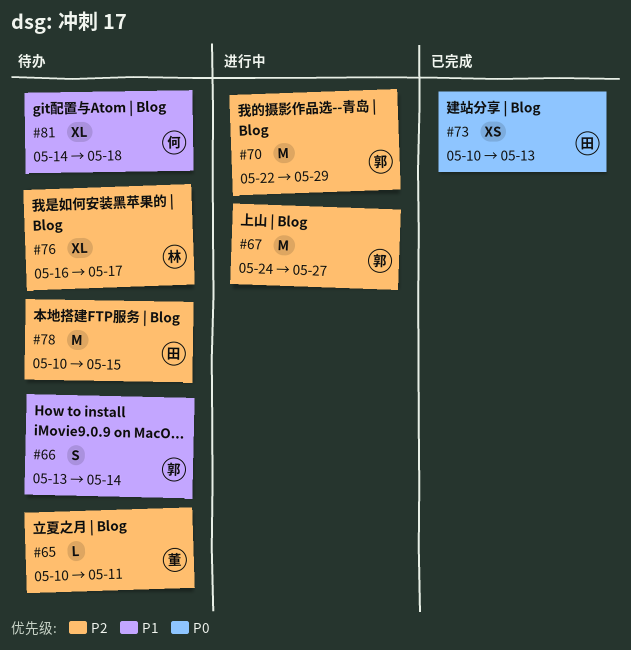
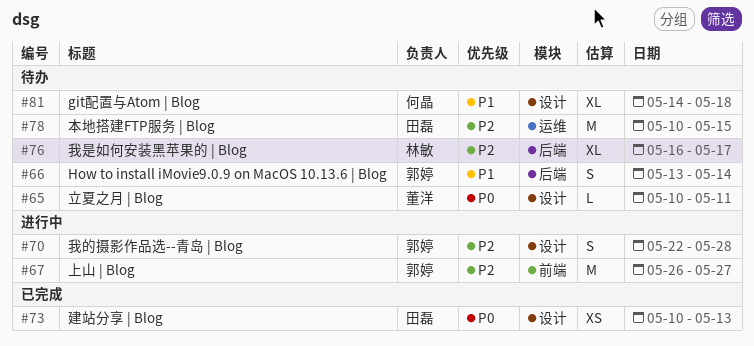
#65, priority: P2 -> P0
#67, start: May 24 -> May 26
#70, estimate: M -> S
#70, due: May 29 -> May 28

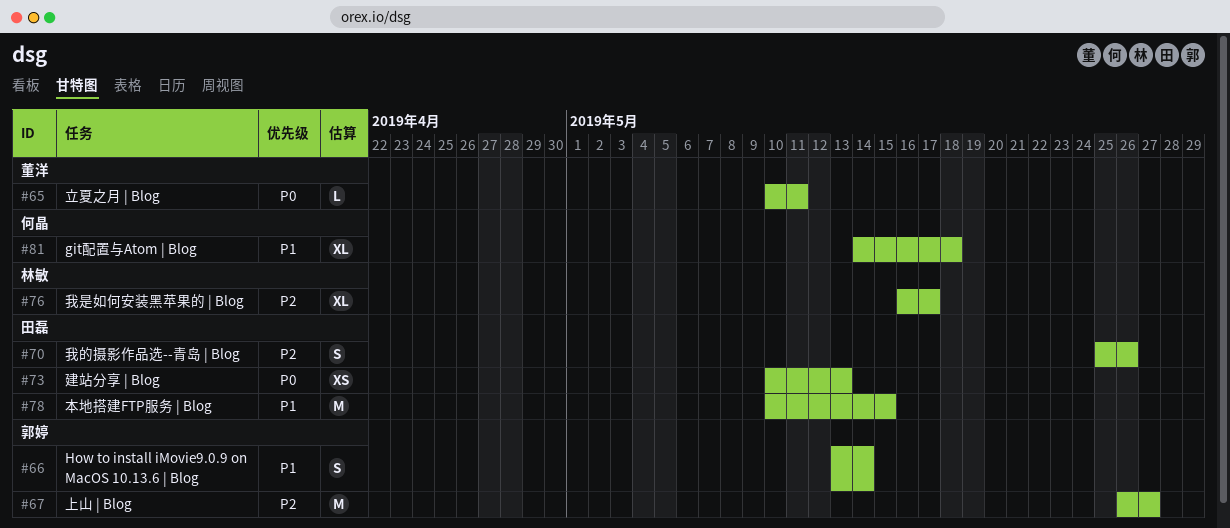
#70, owner: 郭婷 -> 田磊
#70, start: May 22 -> May 25
#70, due: May 28 -> May 26
#78, priority: P2 -> P1

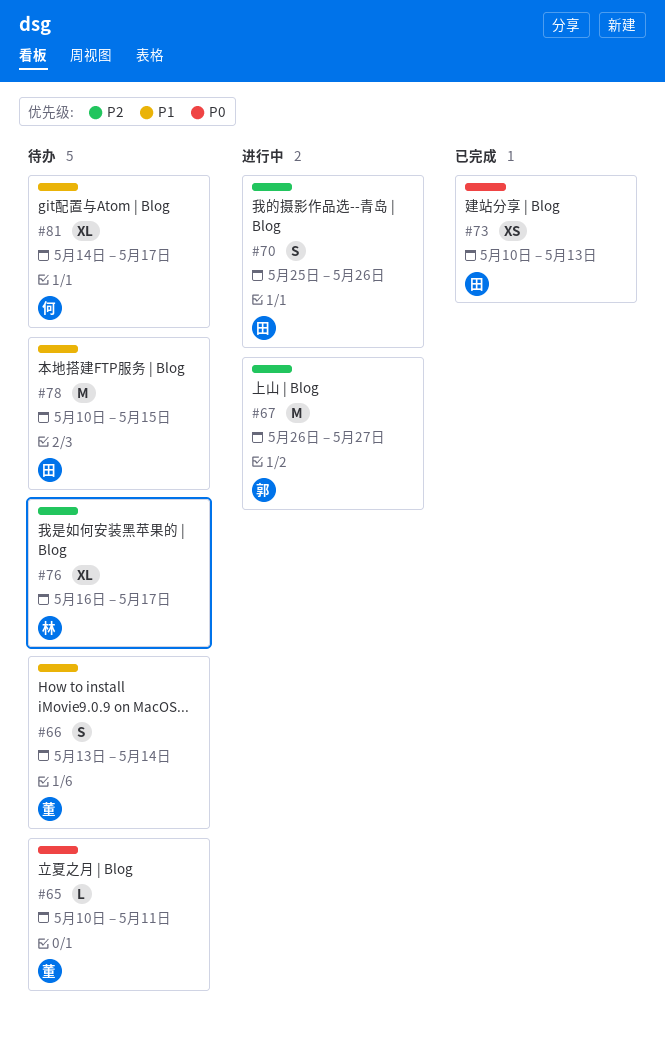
#66, owner: 郭婷 -> 董洋
#81, due: May 18 -> May 17

